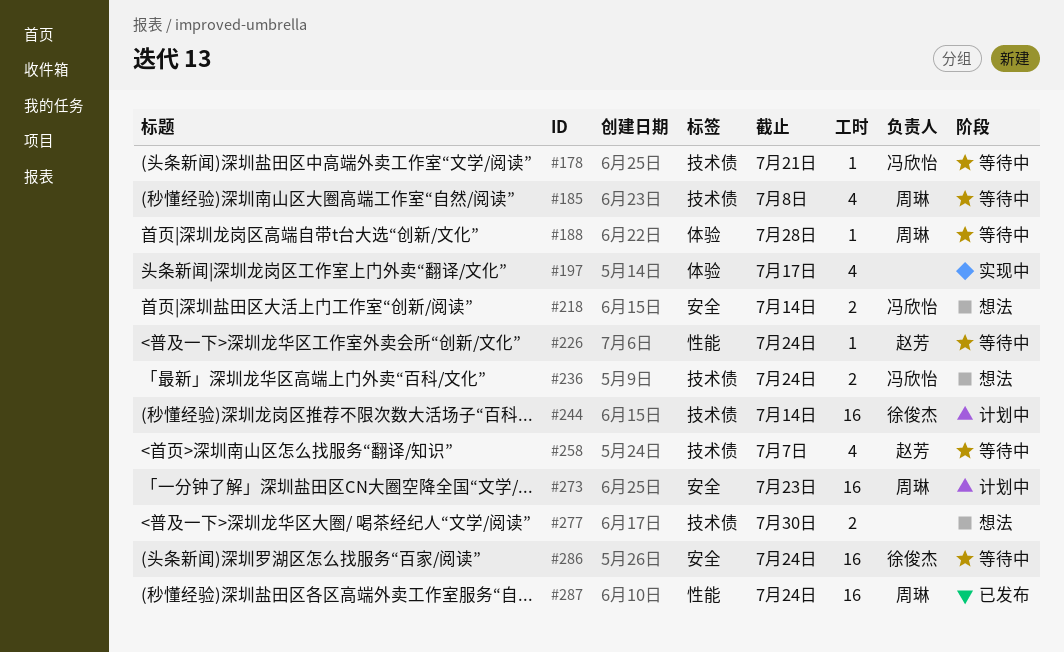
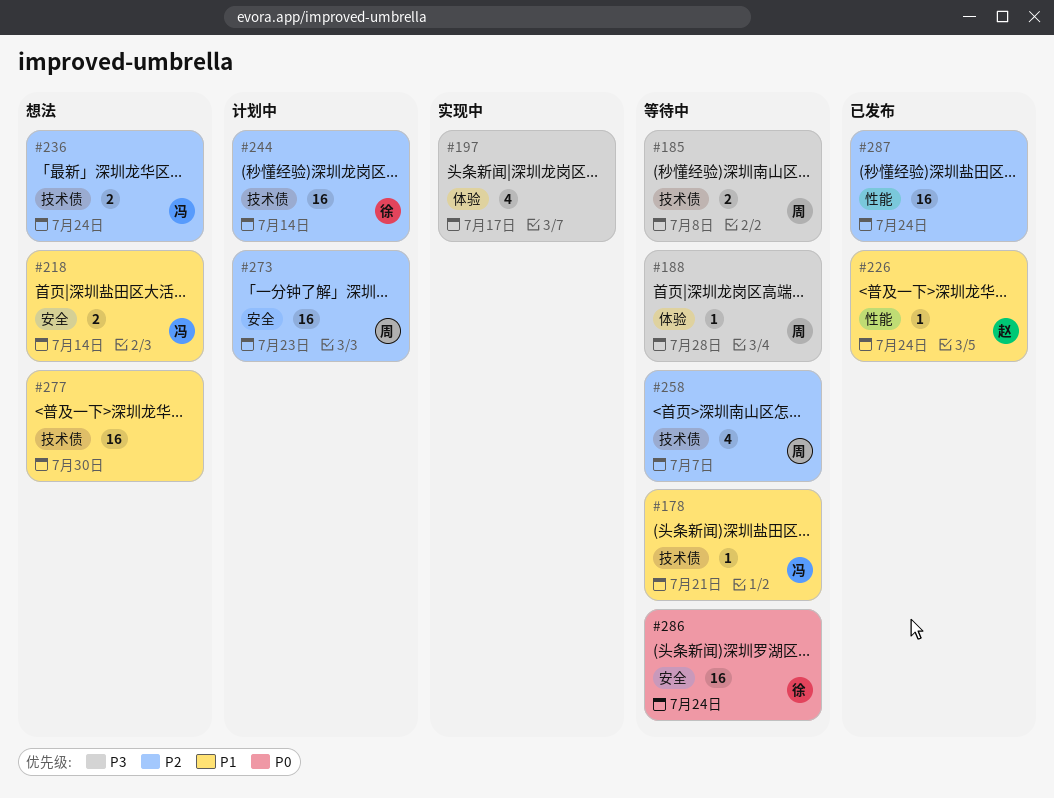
#185, estimate: 4 -> 2
#226, status: 等待中 -> 已发布
#258, owner: 赵芳 -> 周琳
#277, estimate: 2 -> 16
#287, owner: 周琳 -> none

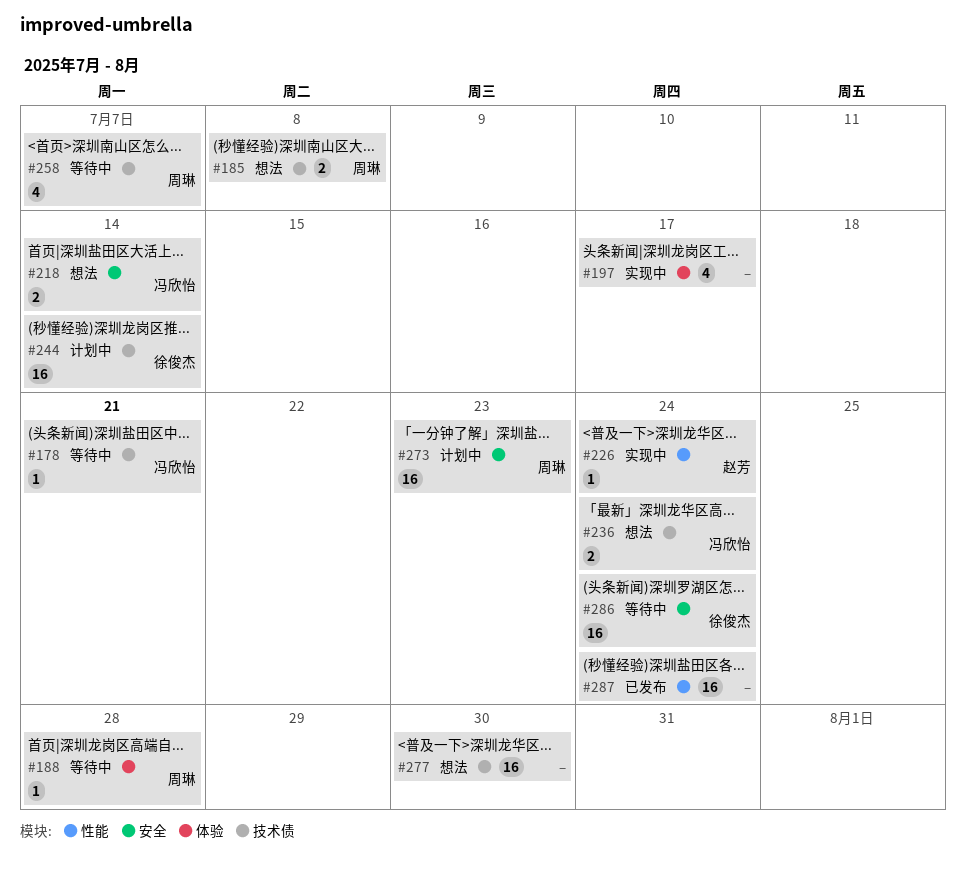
#185, status: 等待中 -> 想法
#226, status: 已发布 -> 实现中

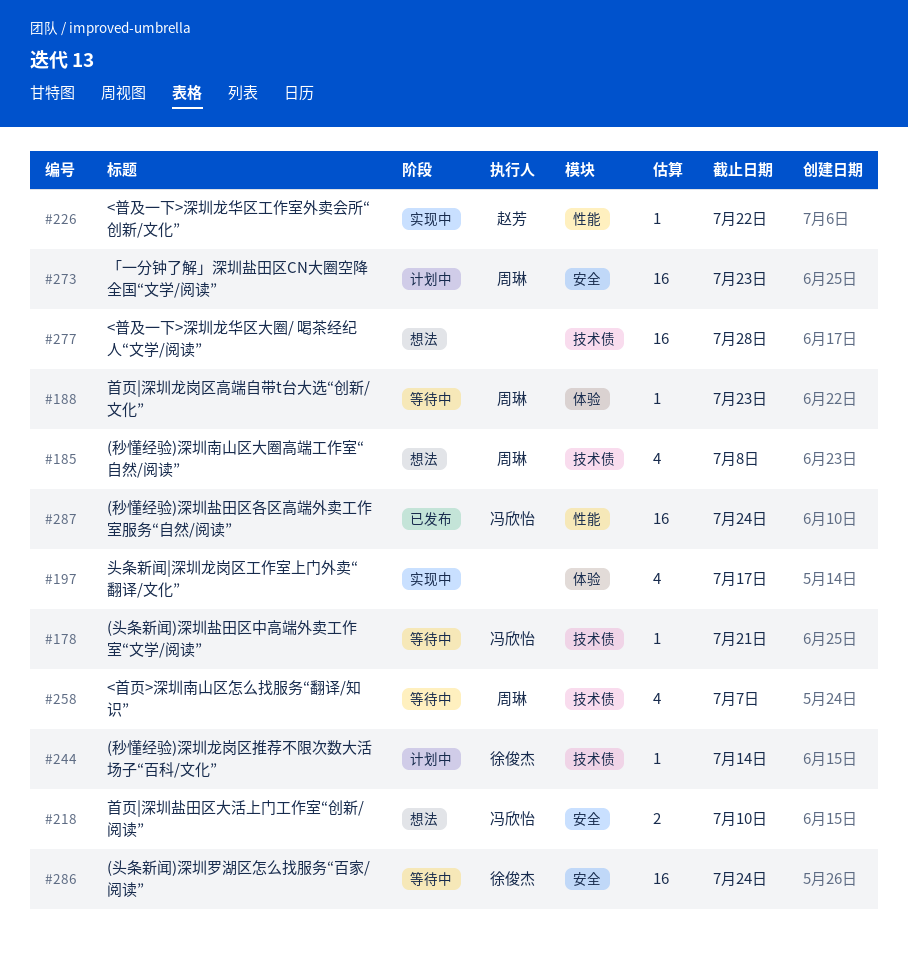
#185, estimate: 2 -> 4
#188, due: Jul 28 -> Jul 23
#218, due: Jul 14 -> Jul 10
#226, due: Jul 24 -> Jul 22
#236: present -> none
#244, estimate: 16 -> 1
#277, due: Jul 30 -> Jul 28
#287, owner: none -> 冯欣怡

